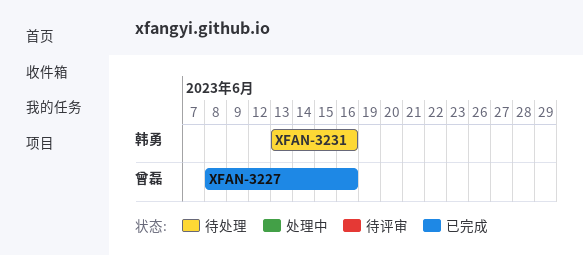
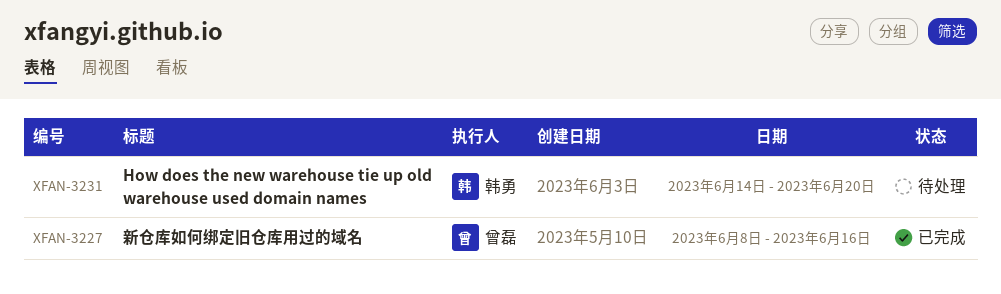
XFAN-3231, start: Jun 13 -> Jun 14
XFAN-3231, due: Jun 16 -> Jun 20

